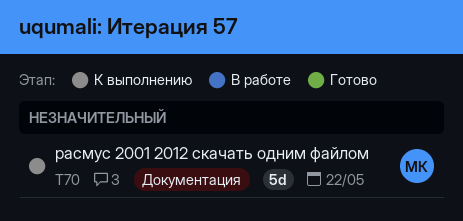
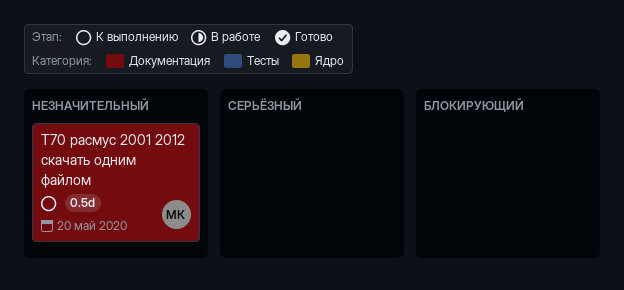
T70, estimate: 5d -> 0.5d
T70, due: May 22 -> May 20

